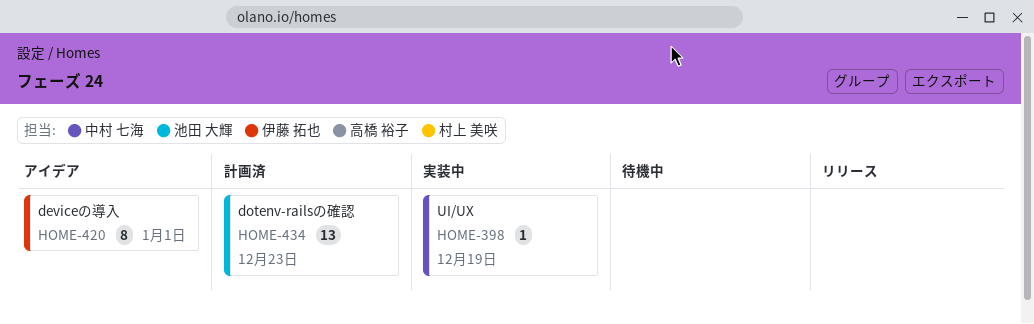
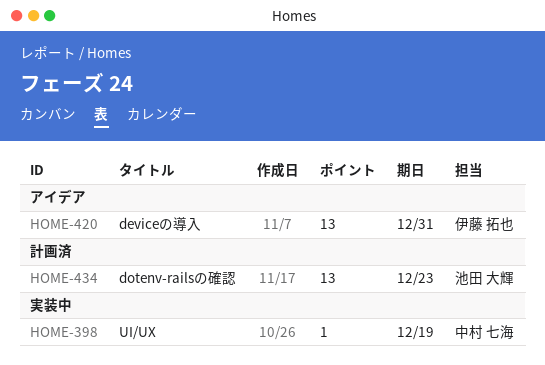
HOME-420, estimate: 8 -> 13
HOME-420, due: Jan 1 -> Dec 31

